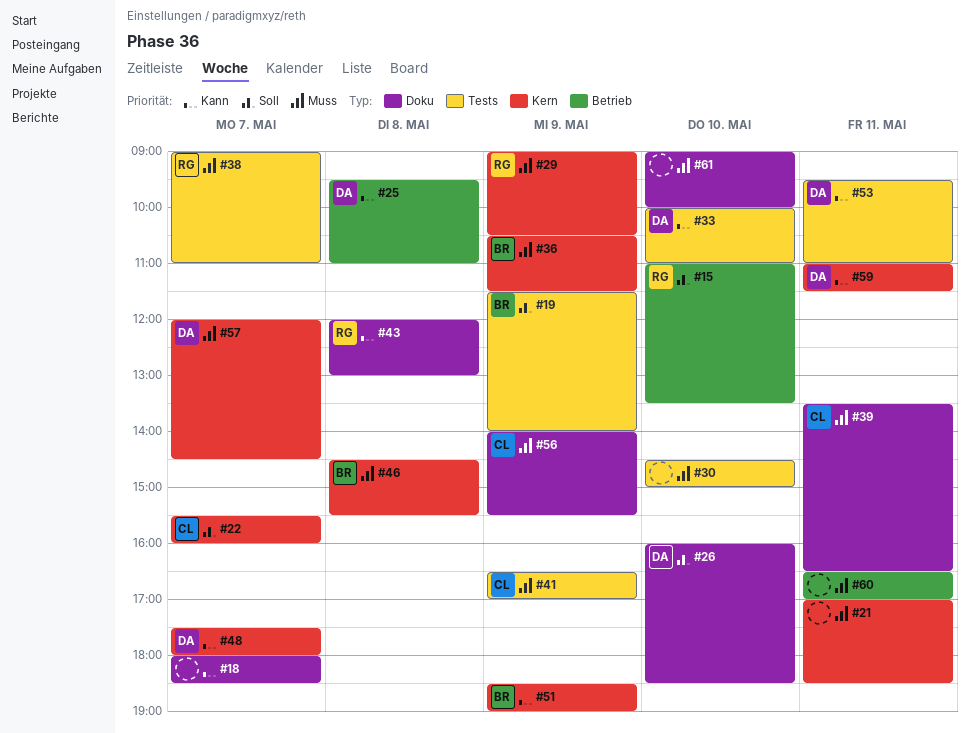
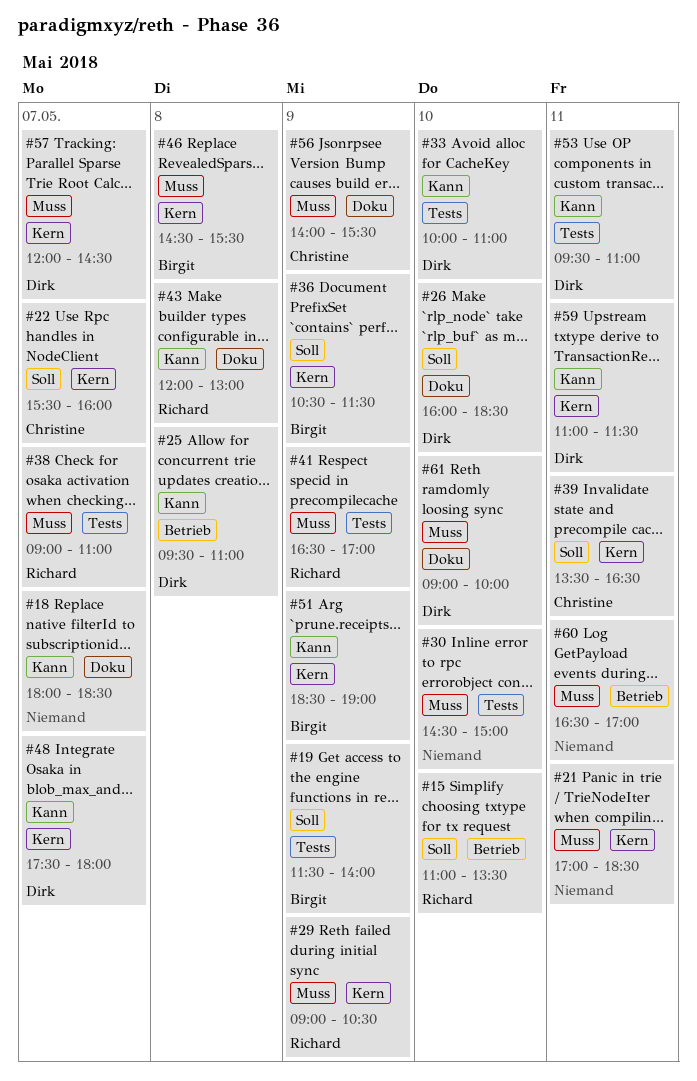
#36, priority: Muss -> Soll
#39, priority: Muss -> Soll
#39, label: Doku -> Kern
#41, owner: Christine -> Richard
#61, owner: none -> Dirk

